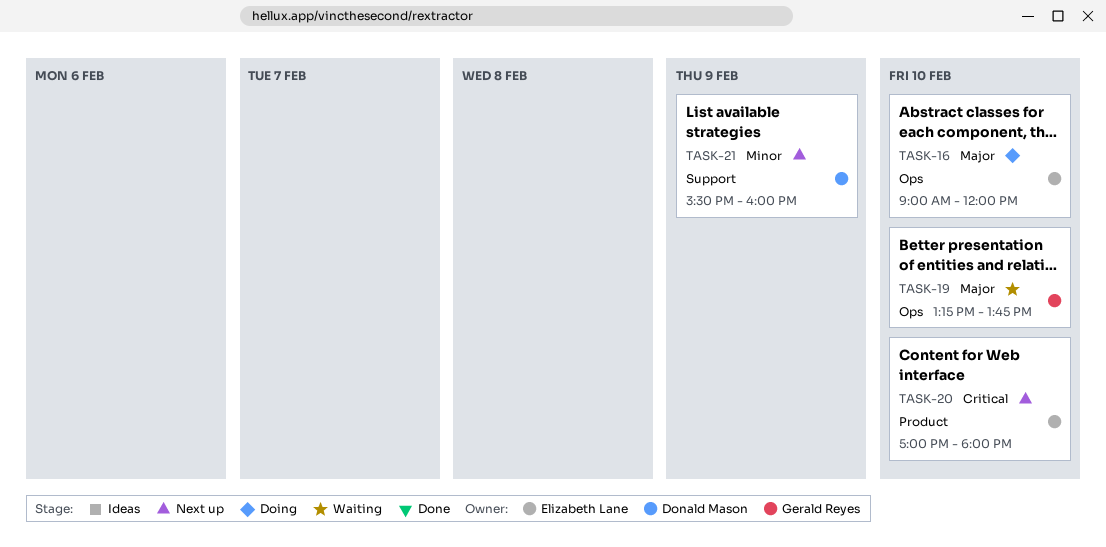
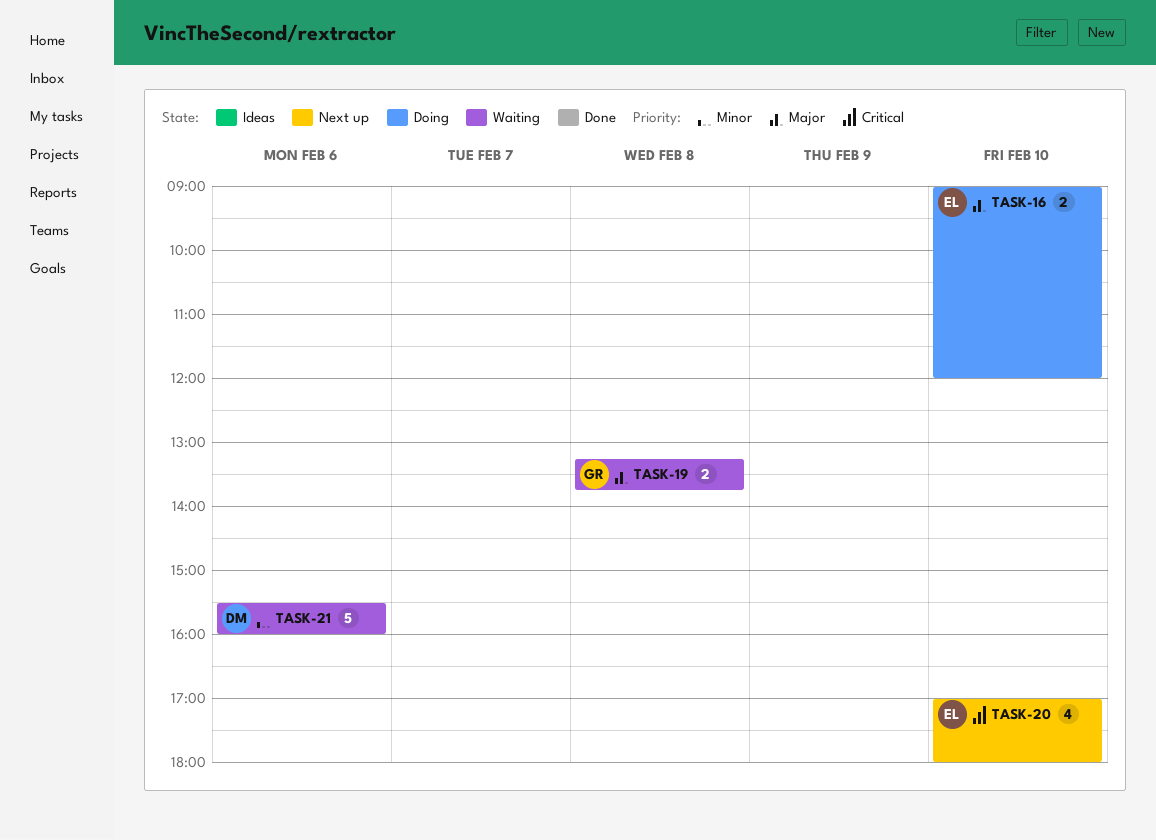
TASK-19, day: Feb 10 -> Feb 8
TASK-21, status: Next up -> Waiting
TASK-21, day: Feb 9 -> Feb 6

